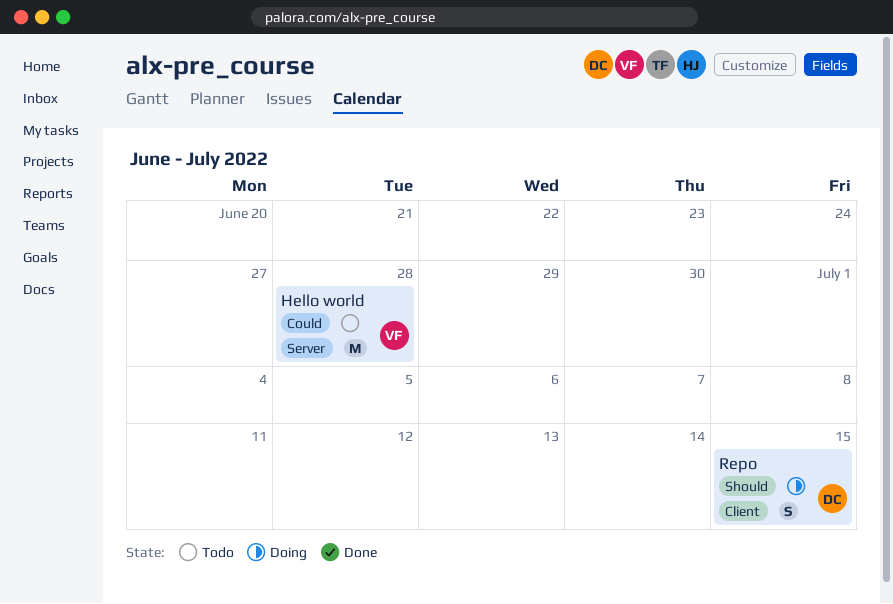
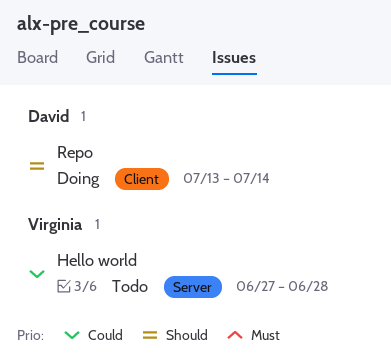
Repo, due: Jul 15 -> Jul 14

